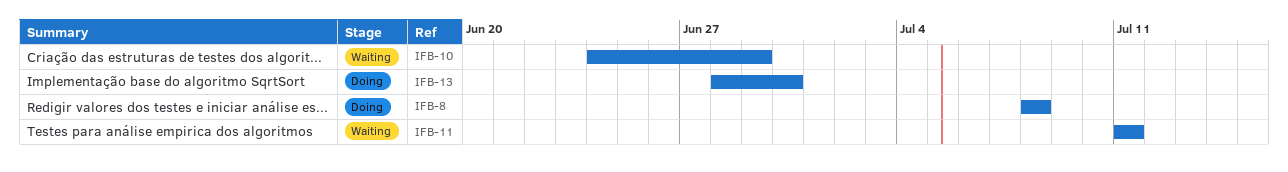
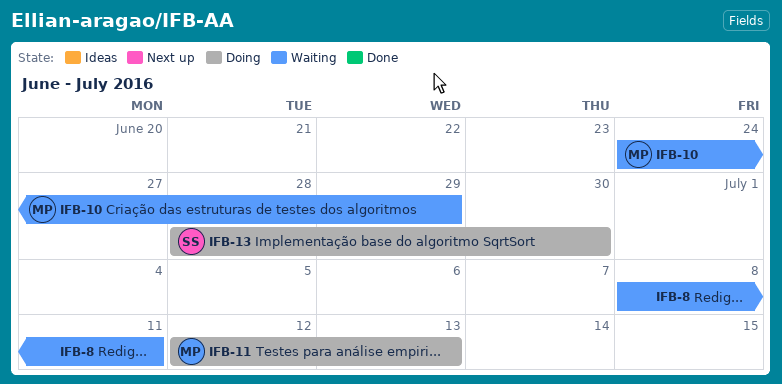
IFB-8, status: Doing -> Waiting
IFB-8, due: Jul 8 -> Jul 11
IFB-11, status: Waiting -> Doing
IFB-11, start: Jul 11 -> Jul 12
IFB-11, due: Jul 11 -> Jul 13

